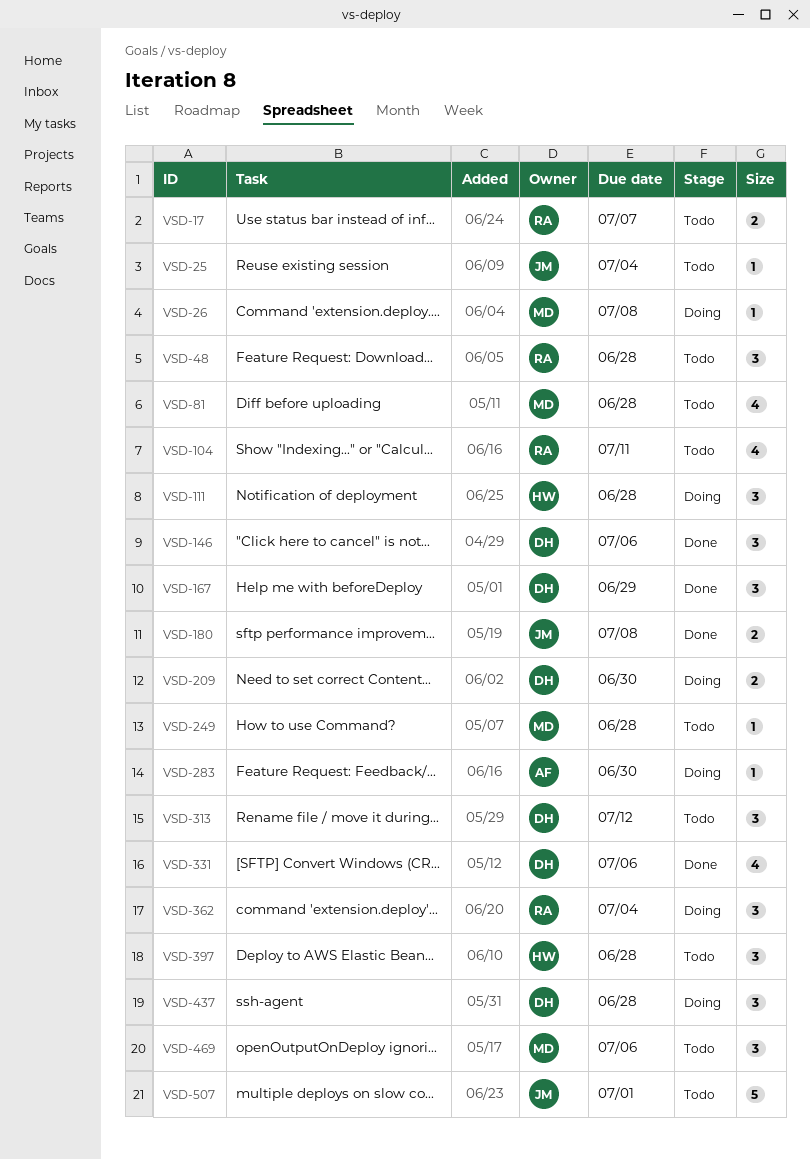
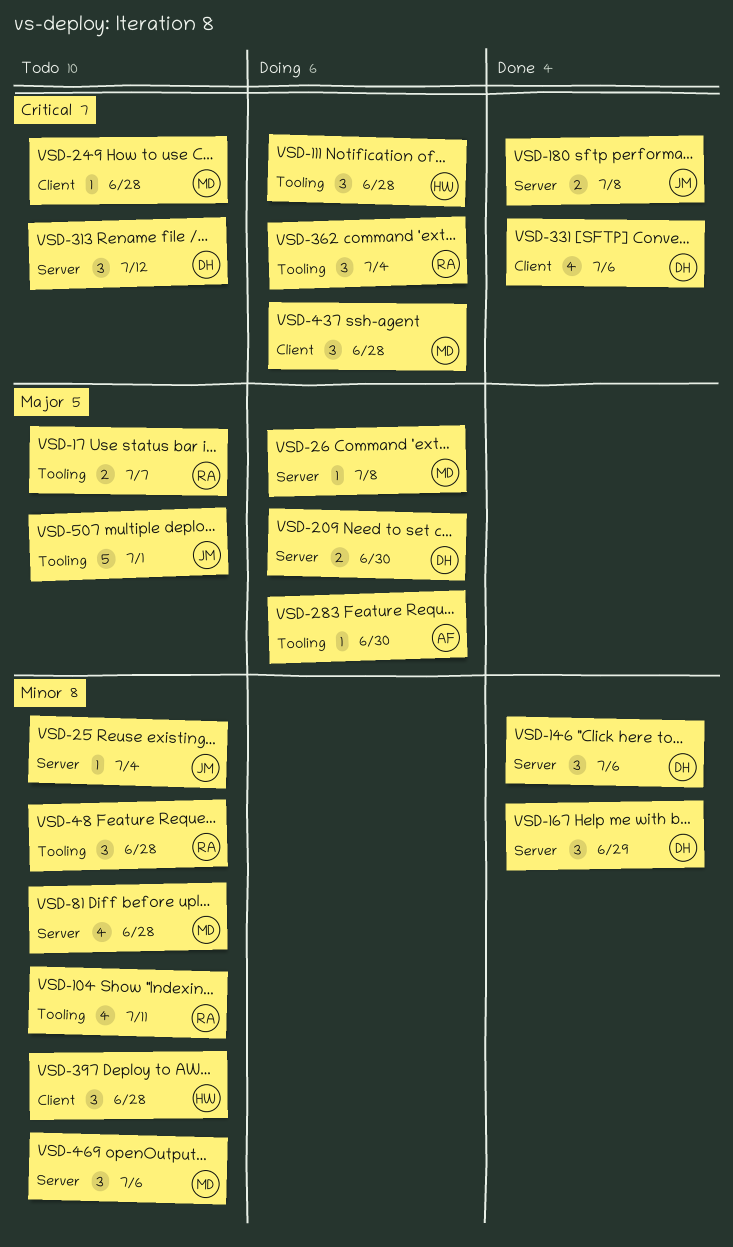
VSD-437, owner: DH -> MD

